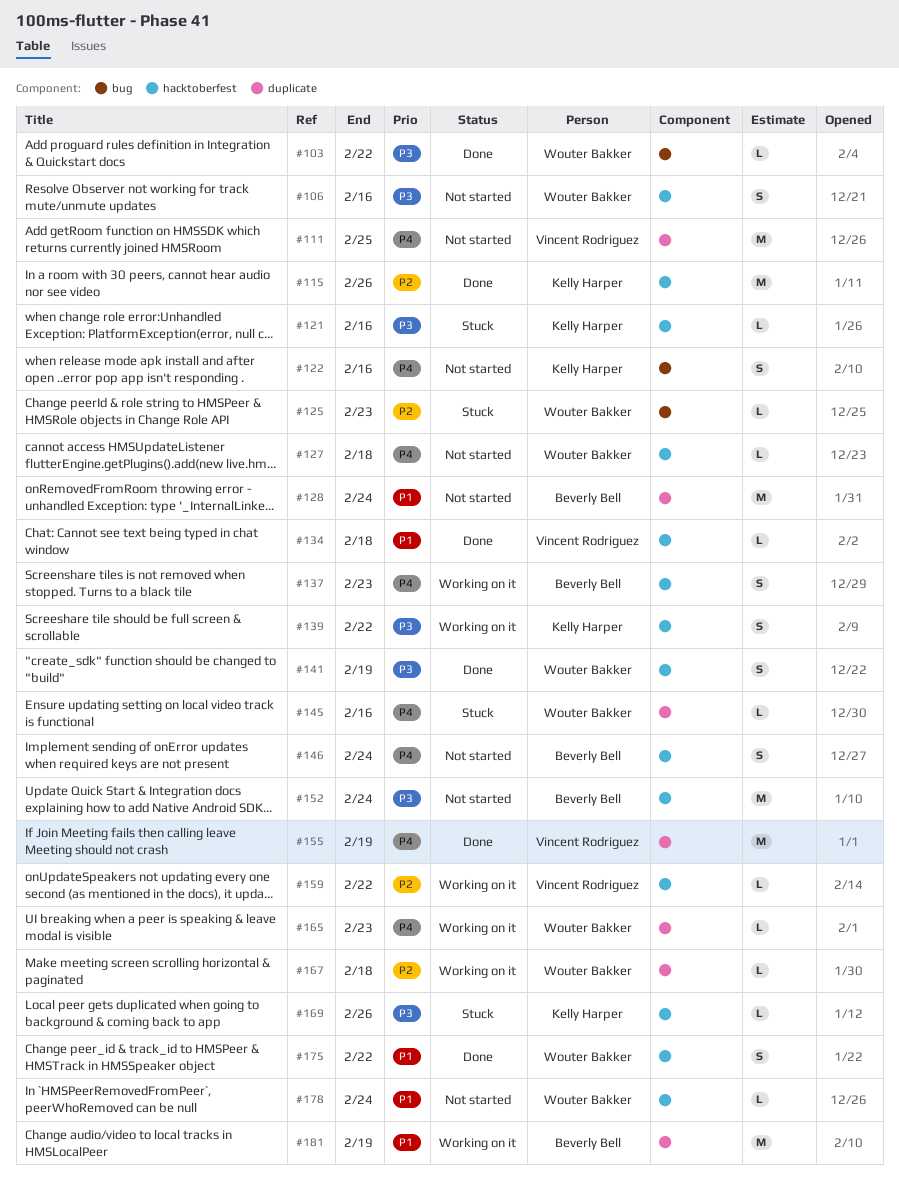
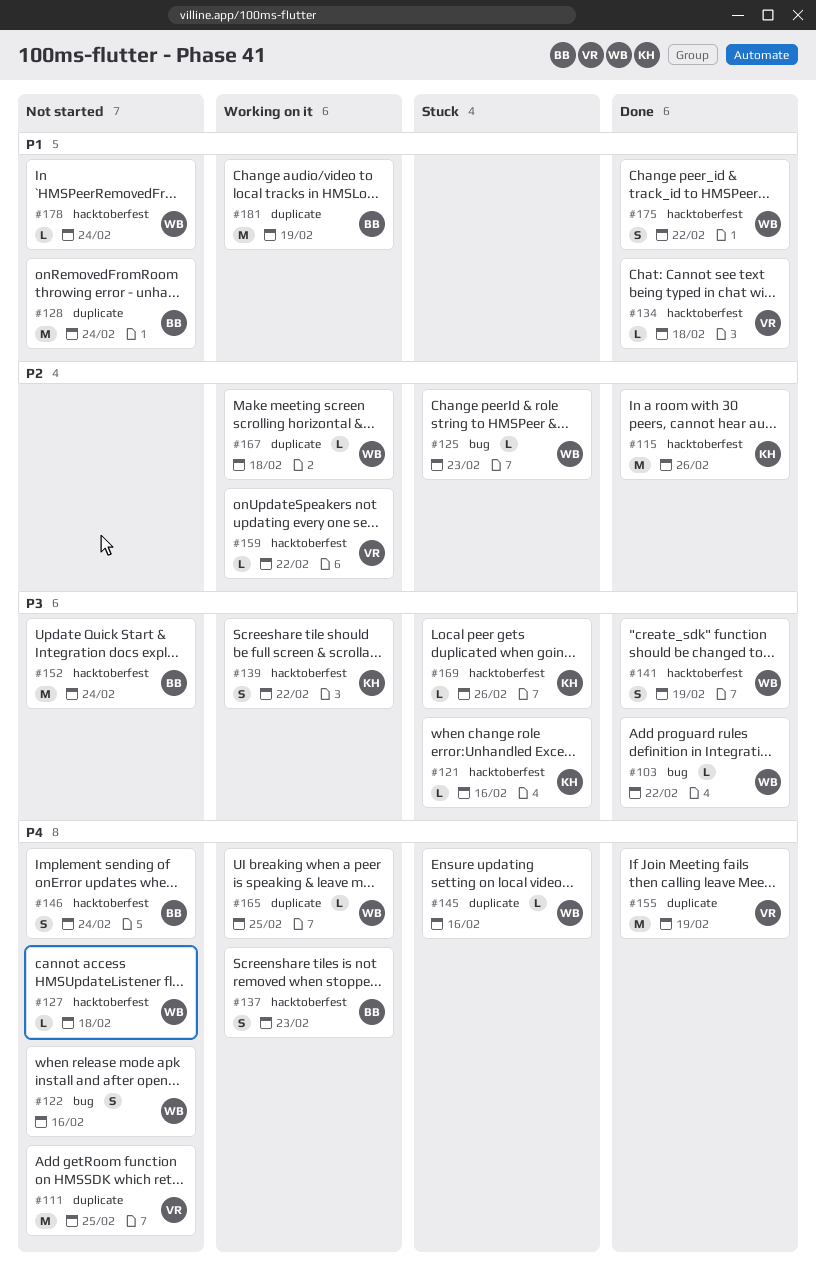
#106: present -> none
#122, owner: Kelly Harper -> Wouter Bakker
#165, due: Feb 23 -> Feb 25

